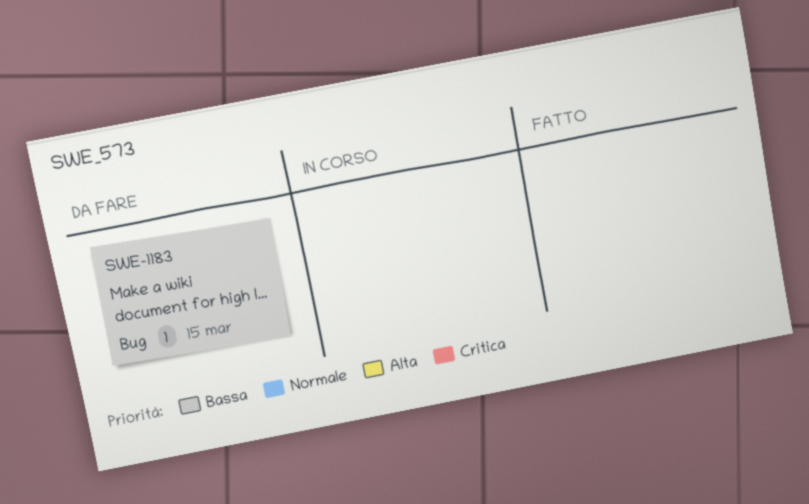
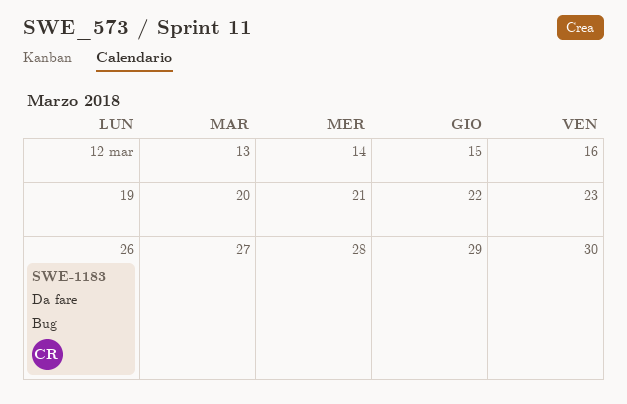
SWE-1183, due: Mar 15 -> Mar 26

